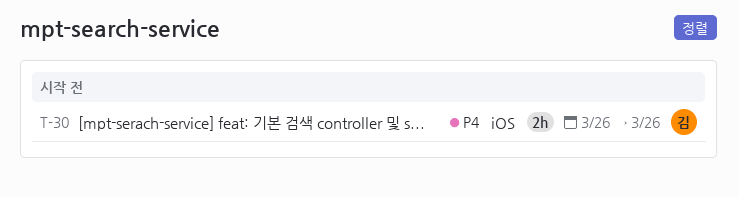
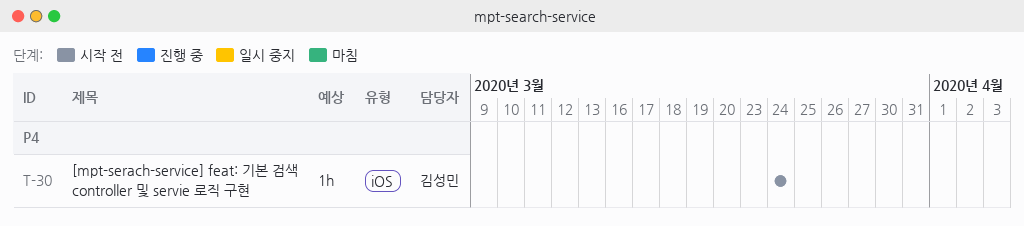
T-30, estimate: 2h -> 1h
T-30, start: Mar 26 -> Mar 24
T-30, due: Mar 26 -> Mar 24

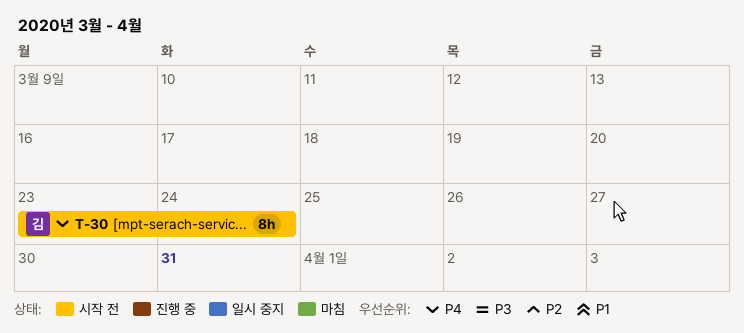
T-30, estimate: 1h -> 8h
T-30, start: Mar 24 -> Mar 23

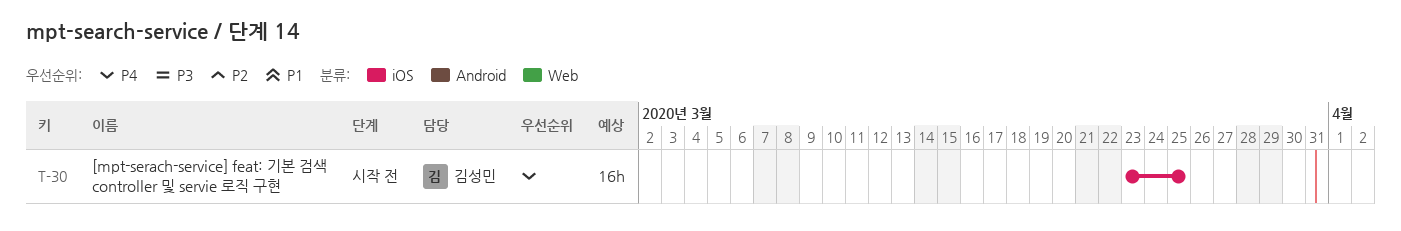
T-30, estimate: 8h -> 16h
T-30, due: Mar 24 -> Mar 25

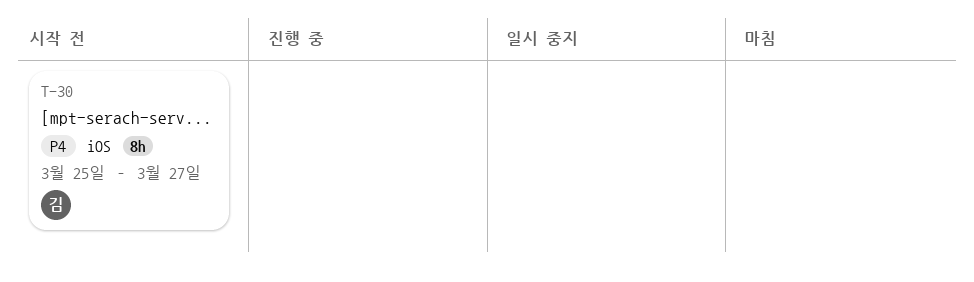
T-30, estimate: 16h -> 8h
T-30, start: Mar 23 -> Mar 25
T-30, due: Mar 25 -> Mar 27

